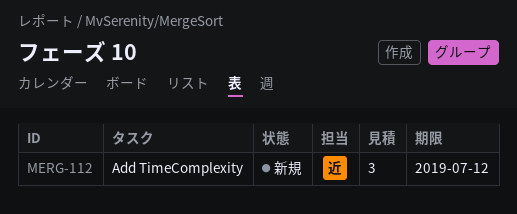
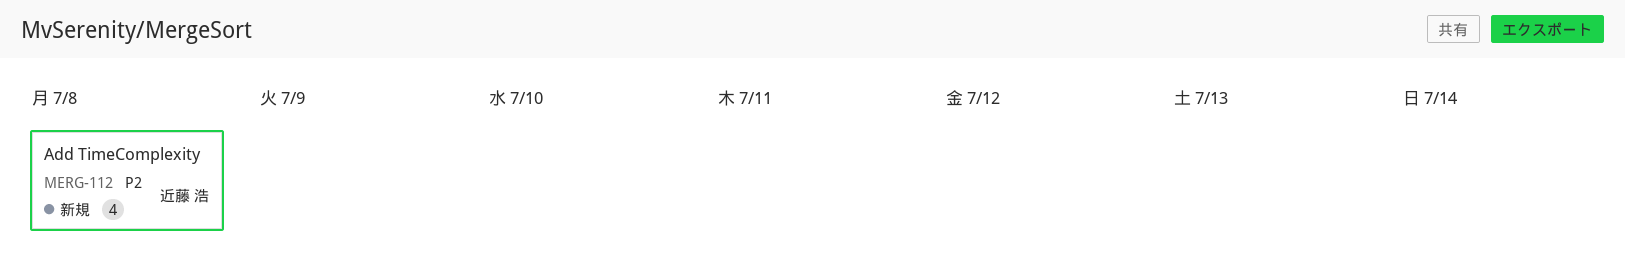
MERG-112, estimate: 3 -> 4
MERG-112, due: Jul 12 -> Jul 8

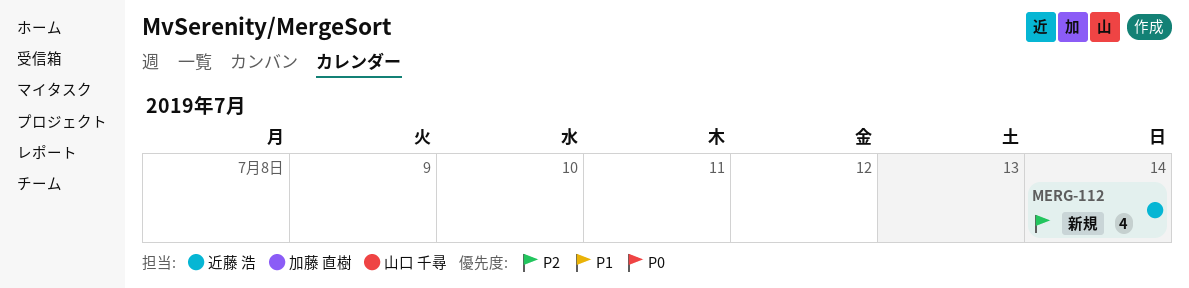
MERG-112, due: Jul 8 -> Jul 14

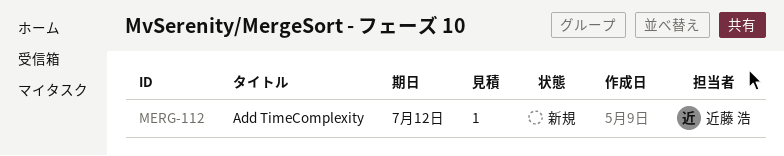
MERG-112, estimate: 4 -> 1
MERG-112, due: Jul 14 -> Jul 12

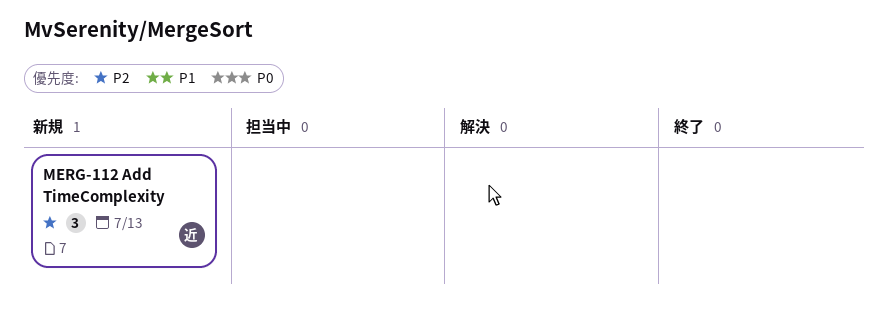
MERG-112, estimate: 1 -> 3
MERG-112, due: Jul 12 -> Jul 13

